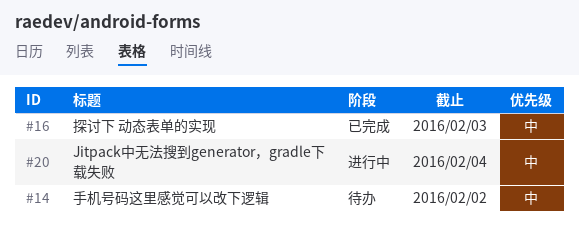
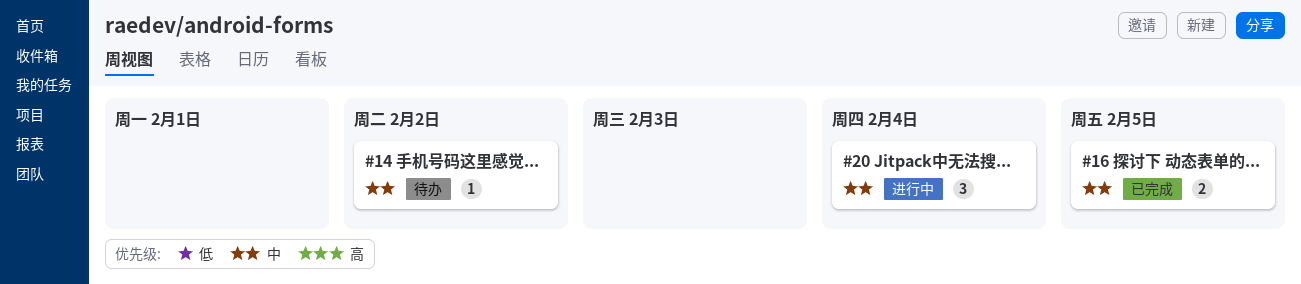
#16, due: Feb 3 -> Feb 5

